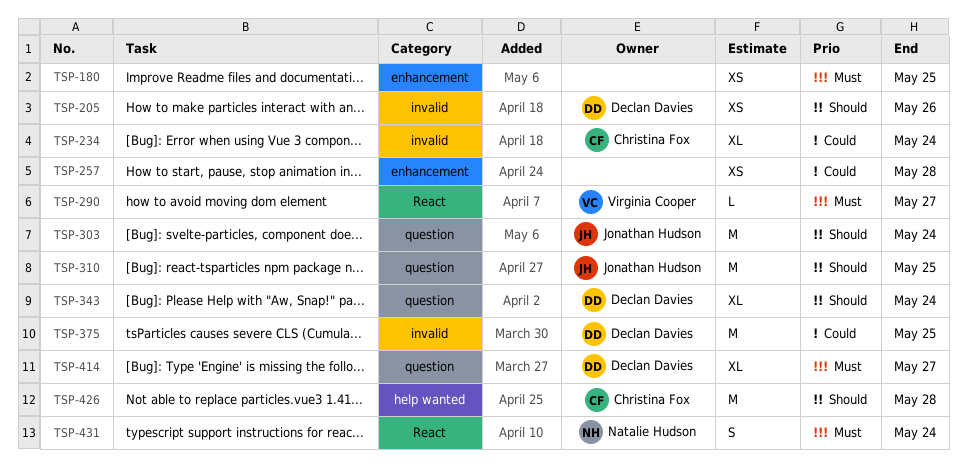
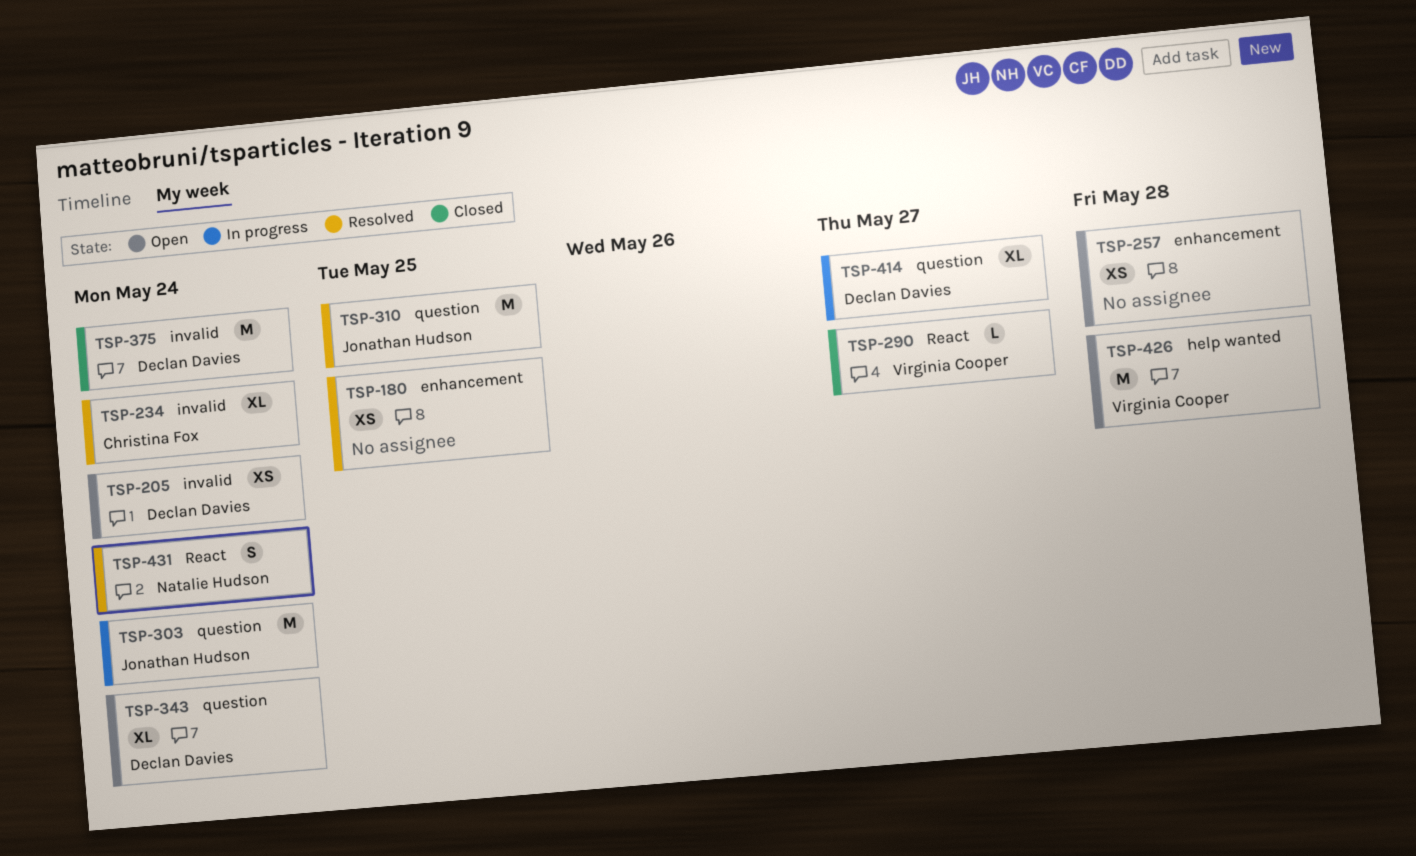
TSP-205, due: May 26 -> May 24
TSP-375, due: May 25 -> May 24
TSP-426, owner: Christina Fox -> Virginia Cooper

